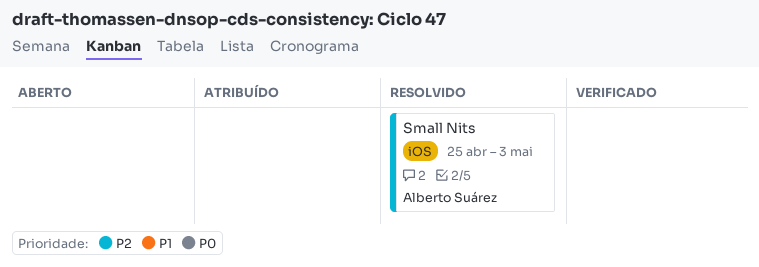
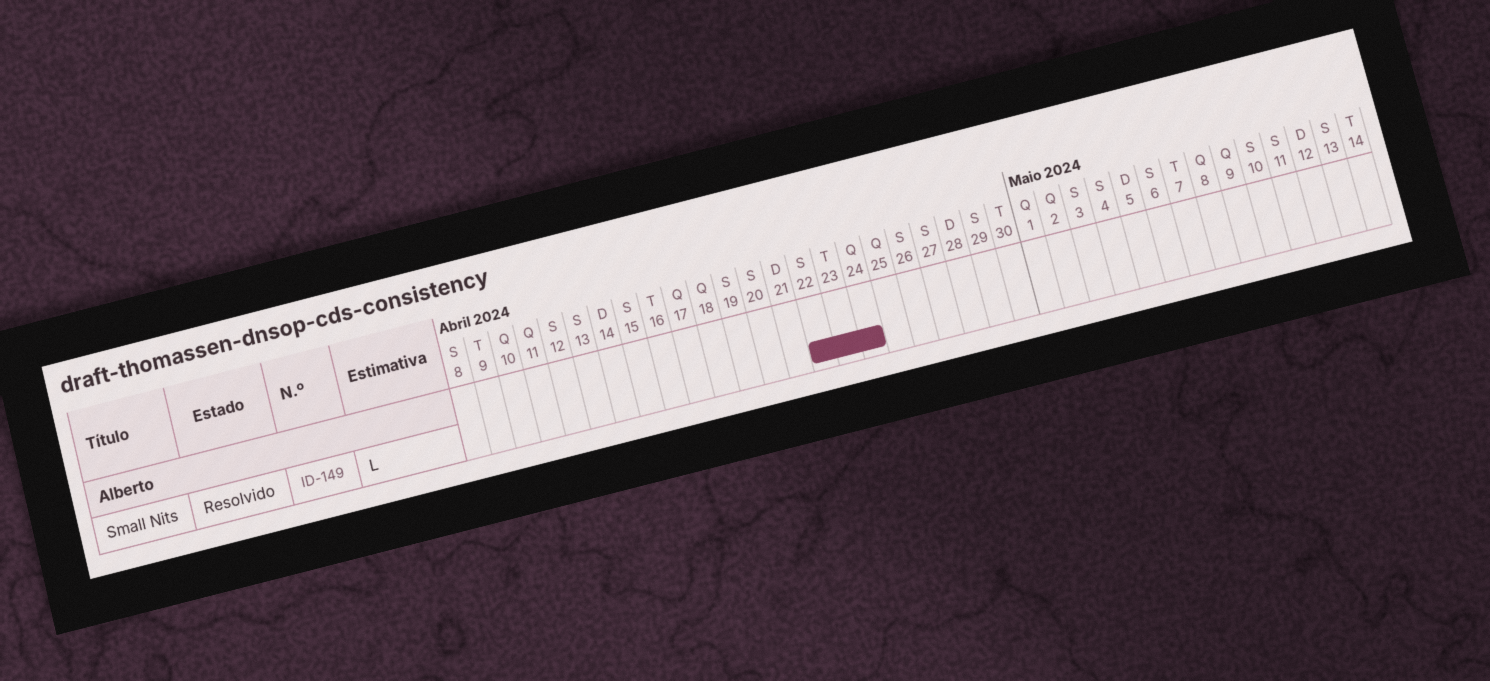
Small Nits, start: Apr 25 -> Apr 22
Small Nits, due: May 3 -> Apr 24

